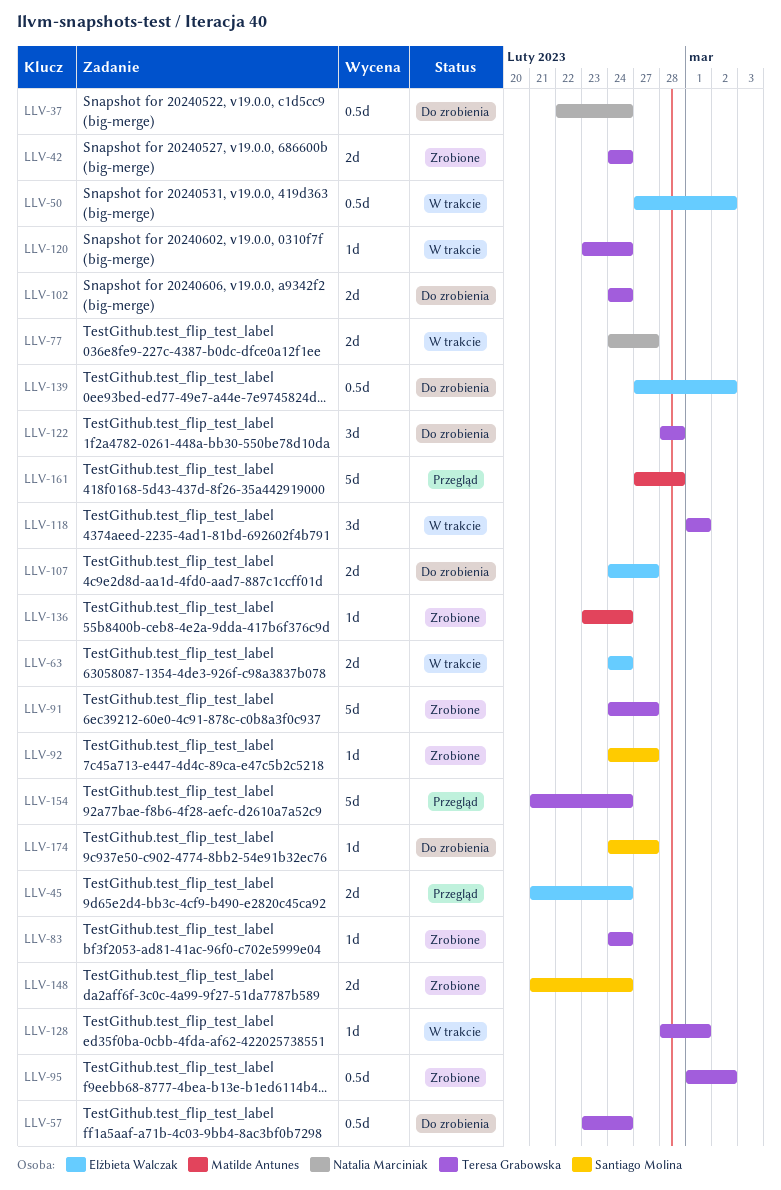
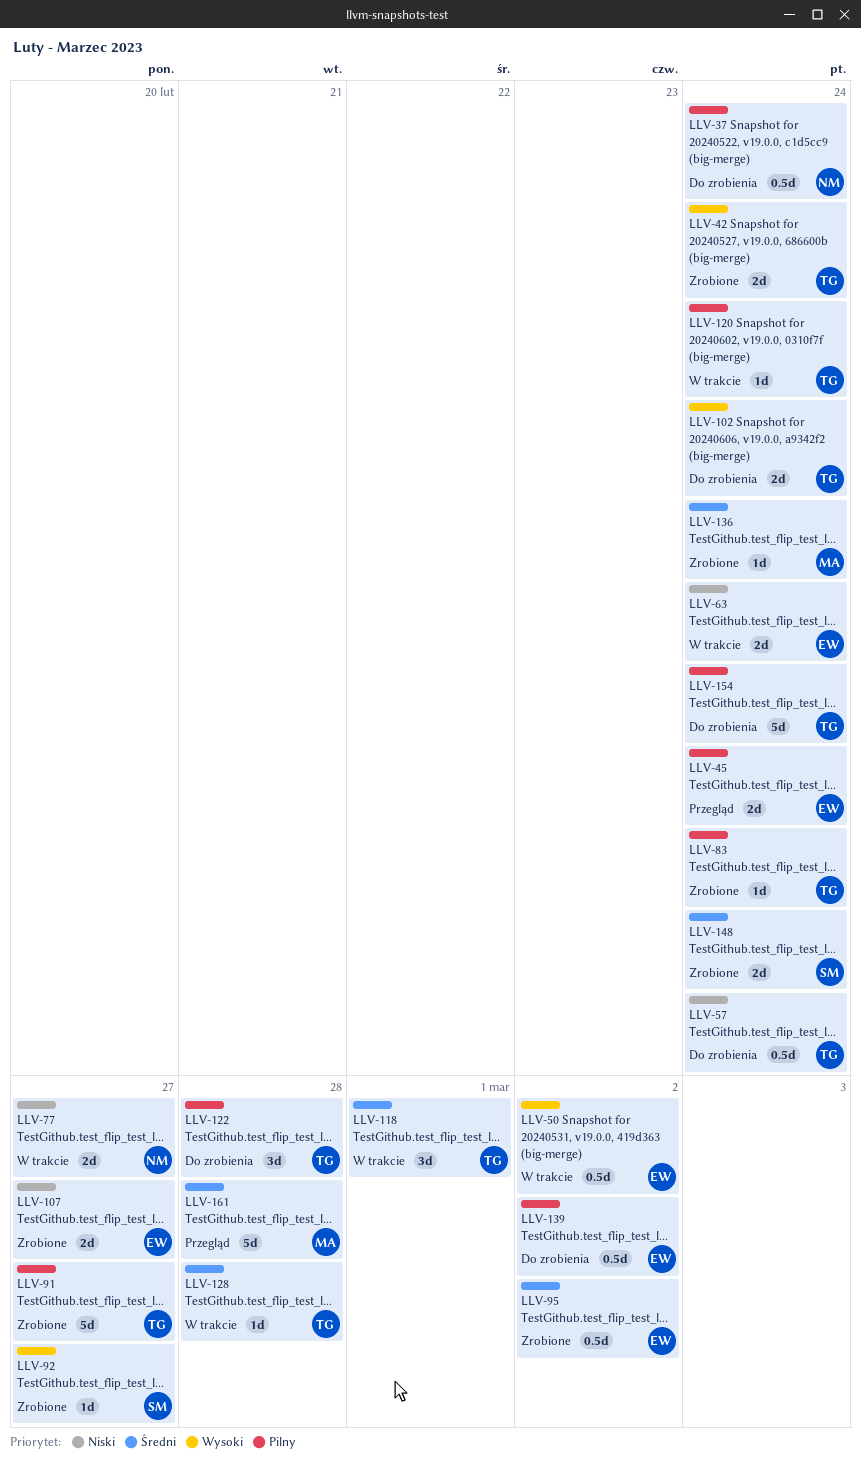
LLV-95, owner: Teresa Grabowska -> Elżbieta Walczak
LLV-107, status: Do zrobienia -> Zrobione
LLV-128, due: Mar 1 -> Feb 28
LLV-154, status: Przegląd -> Do zrobienia
LLV-174: present -> none

